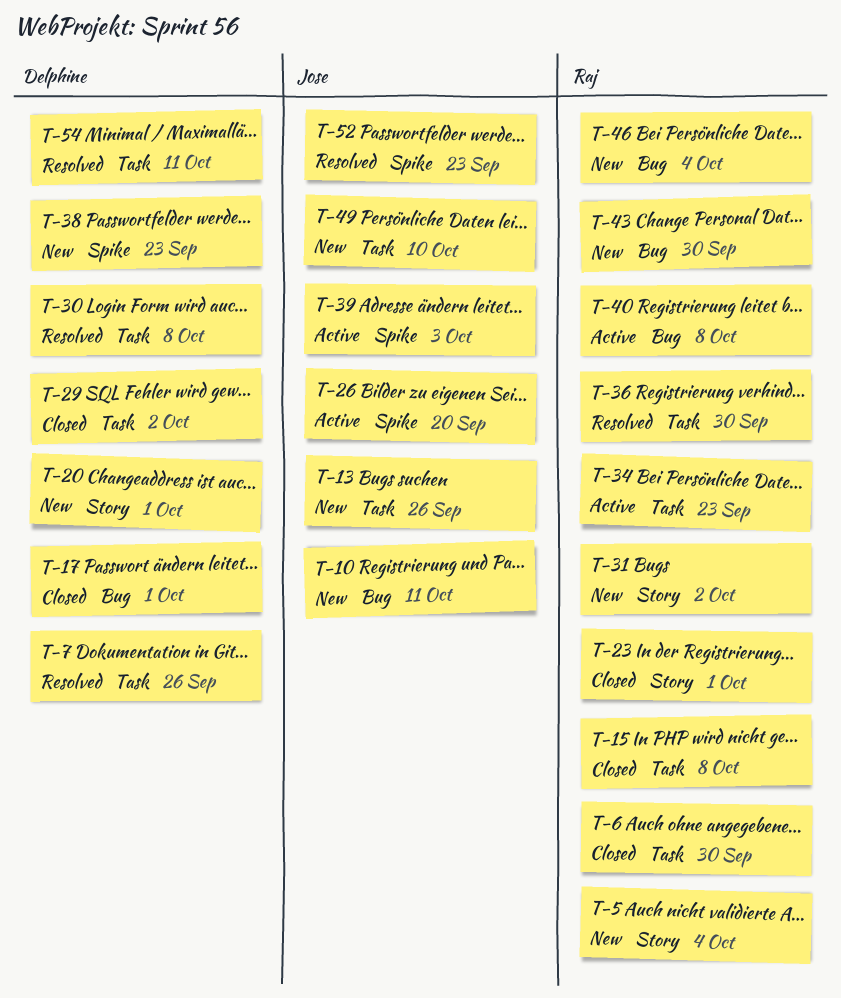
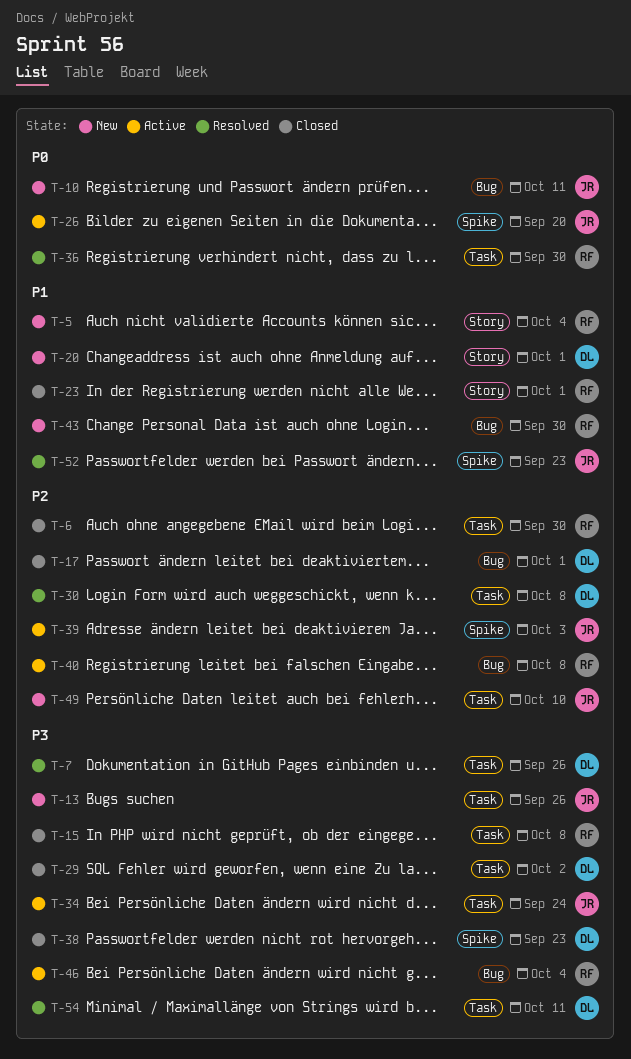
T-31: present -> none
T-34, owner: Raj -> Jose
T-34, due: Sep 23 -> Sep 24
T-38, status: New -> Closed
T-46, status: New -> Active

